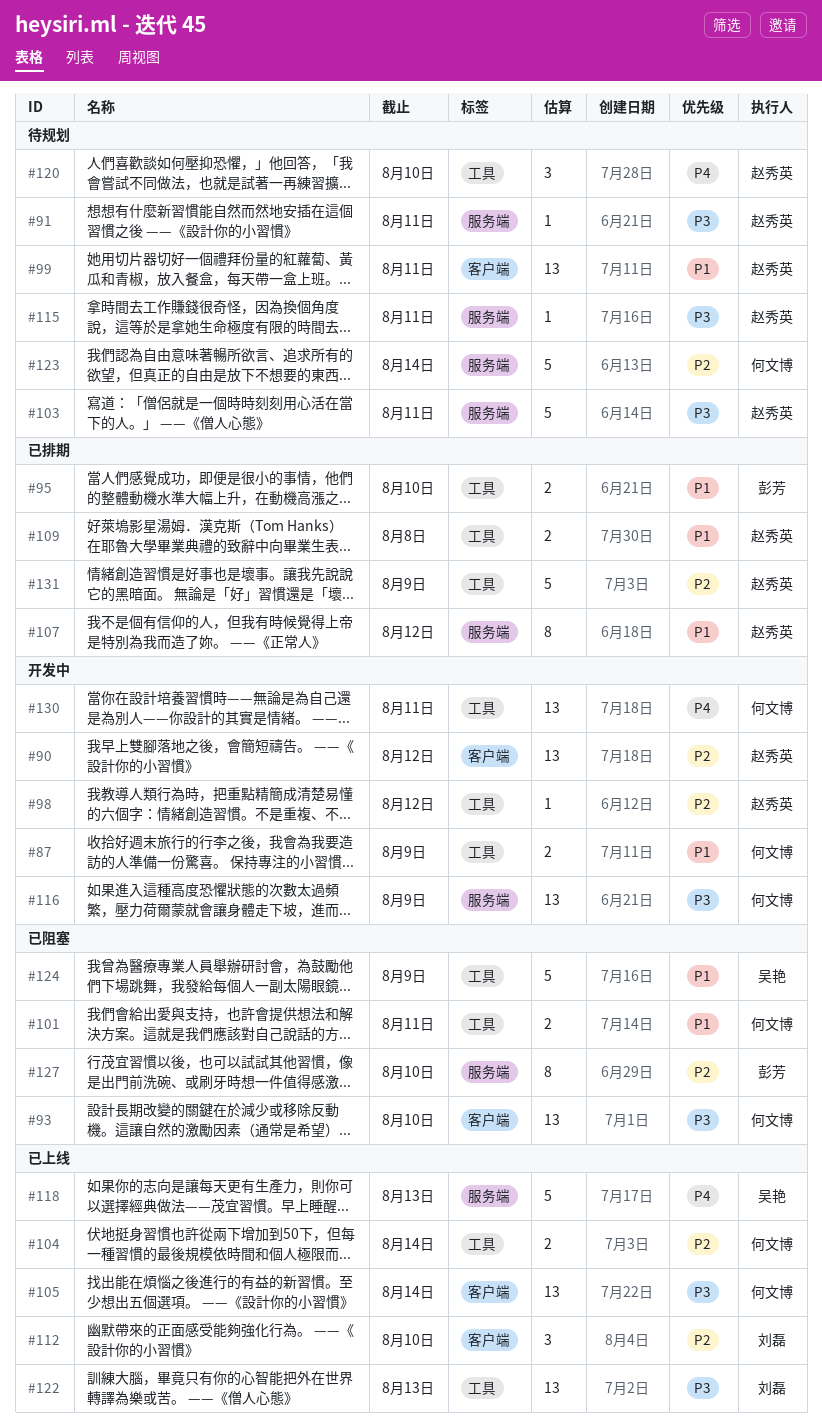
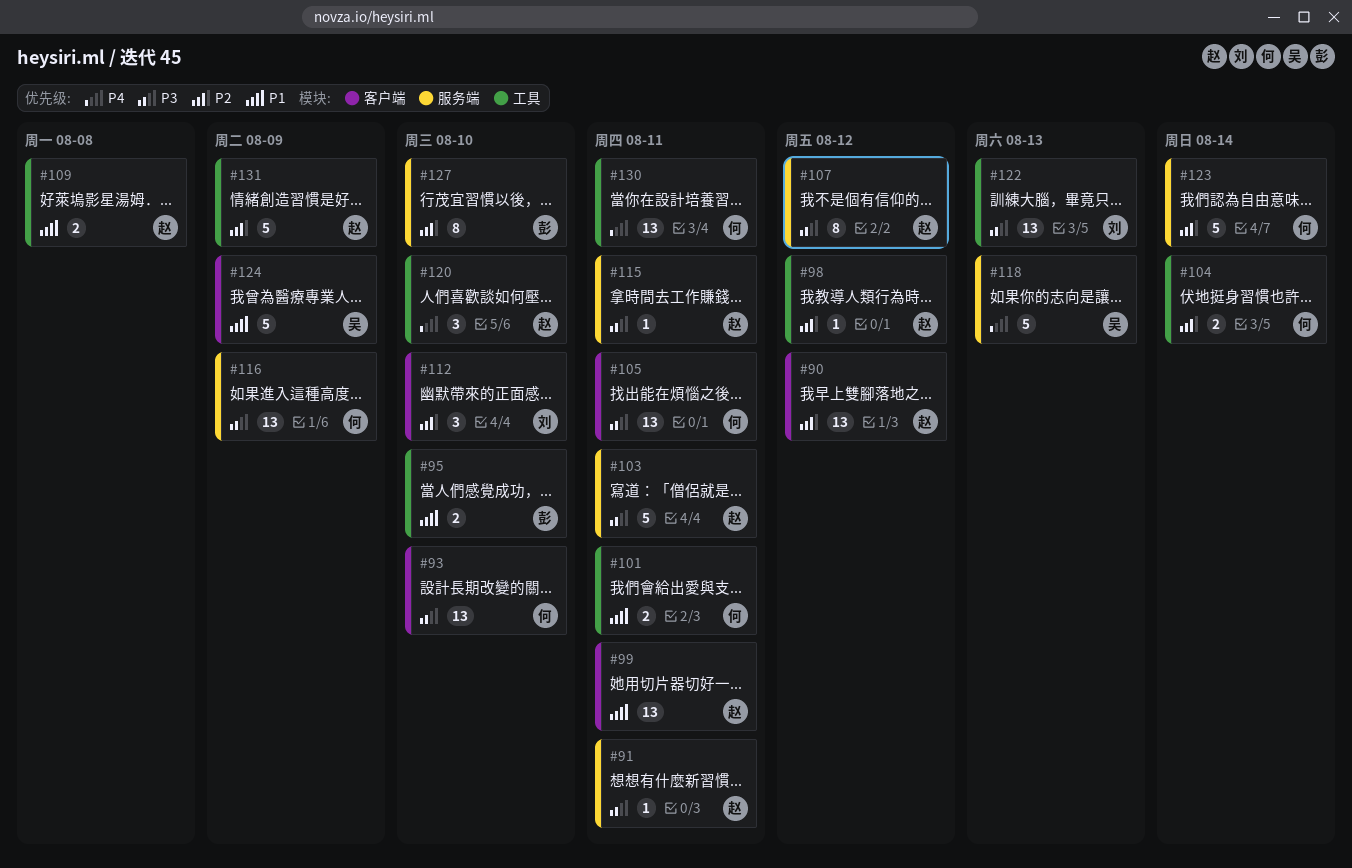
#87: present -> none
#105, due: Aug 14 -> Aug 11
#107, priority: P1 -> P3
#124, label: 工具 -> 客户端

